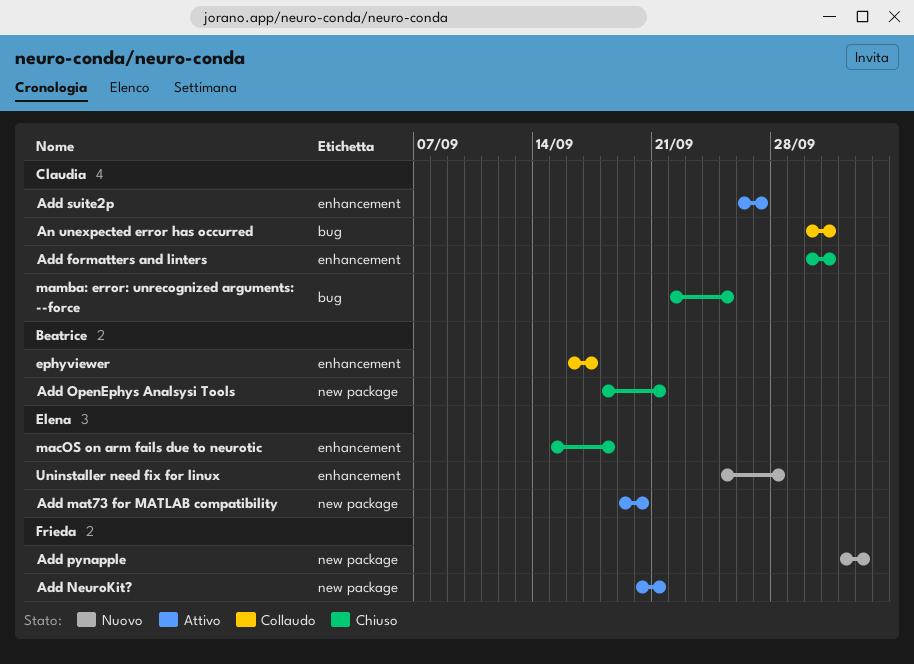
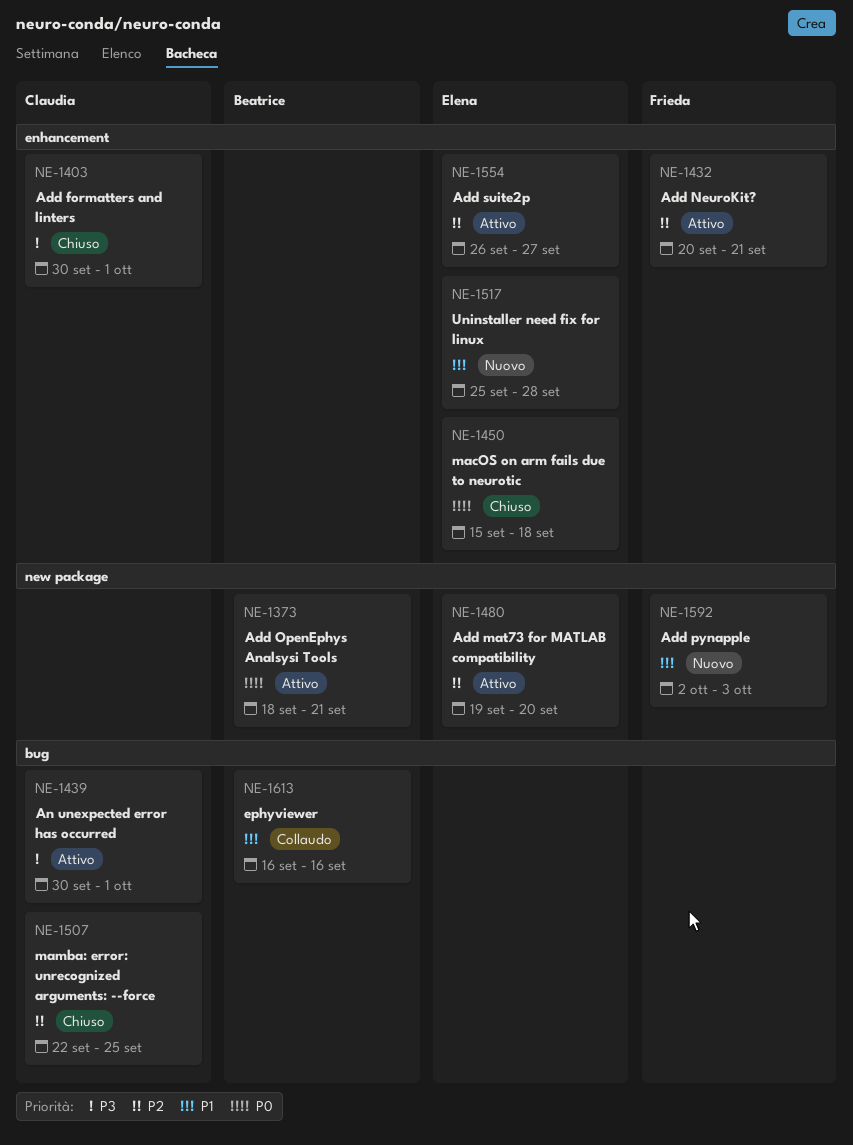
Add NeuroKit?, label: new package -> enhancement
Add OpenEphys Analsysi Tools, status: Chiuso -> Attivo
Add suite2p, owner: Claudia -> Elena
An unexpected error has occurred, status: Collaudo -> Attivo
ephyviewer, label: enhancement -> bug
ephyviewer, due: Sep 17 -> Sep 16

